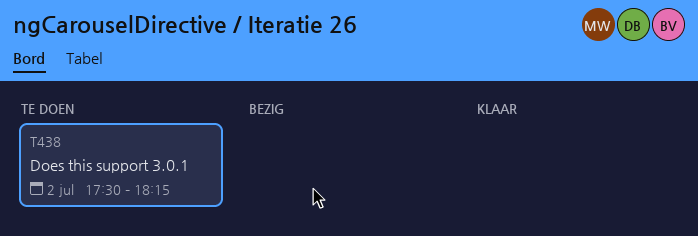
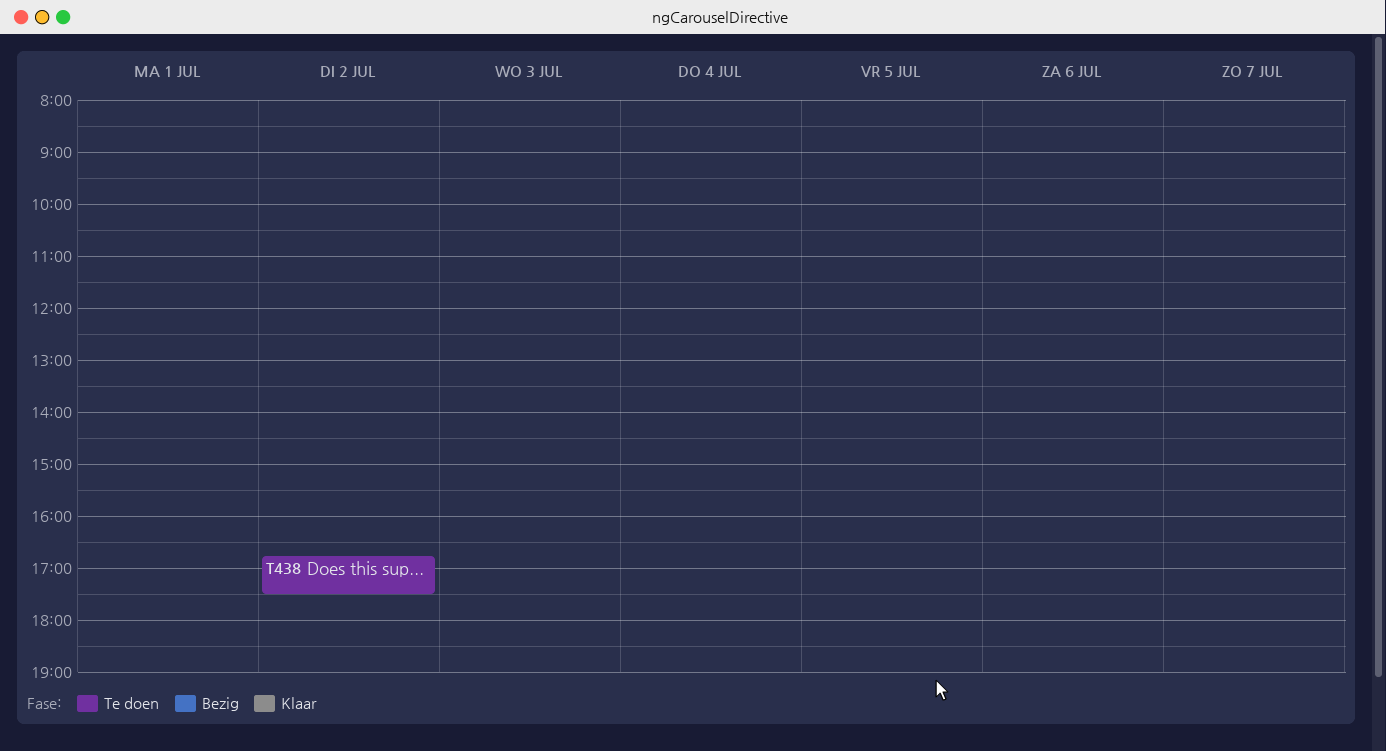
T438, begins: 17:30 -> 16:45
T438, ends: 18:15 -> 17:30

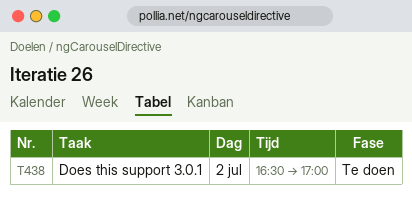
T438, begins: 16:45 -> 16:30
T438, ends: 17:30 -> 17:00

